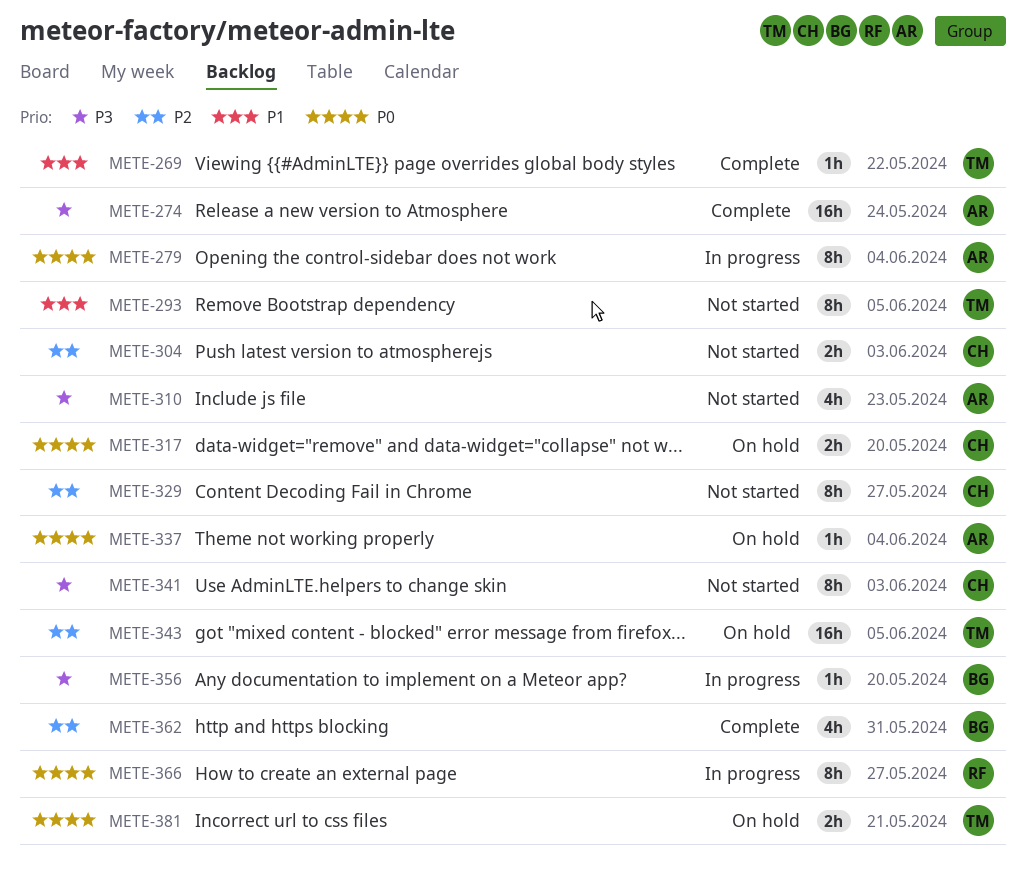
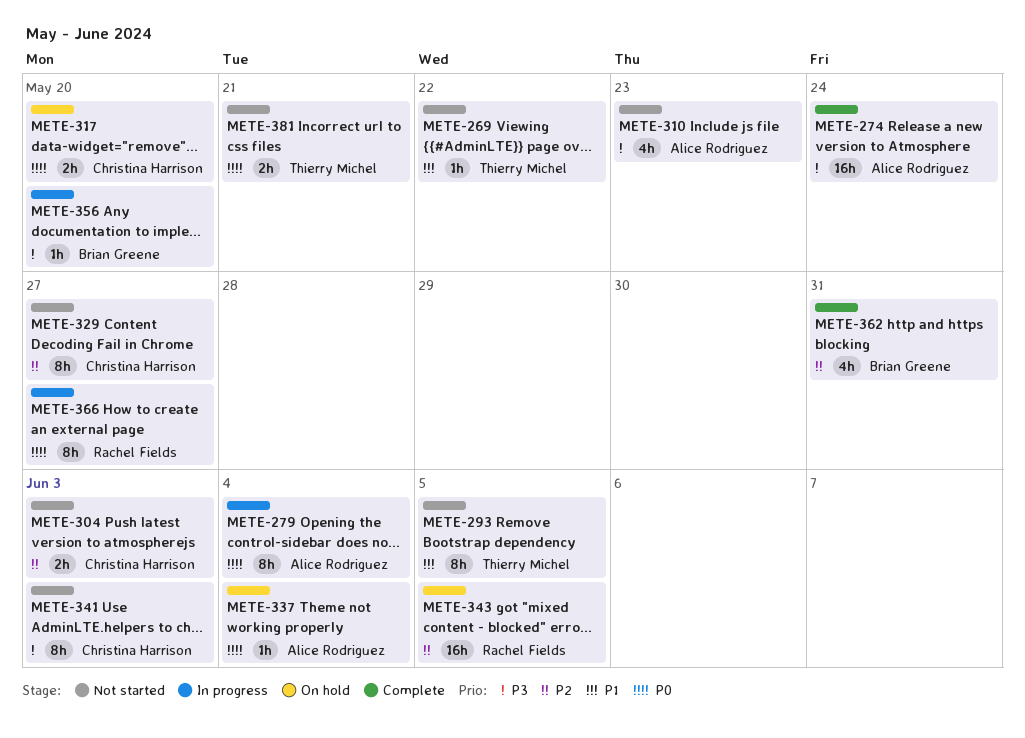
METE-269, status: Complete -> Not started
METE-343, owner: Thierry Michel -> Rachel Fields
METE-381, status: On hold -> Not started

